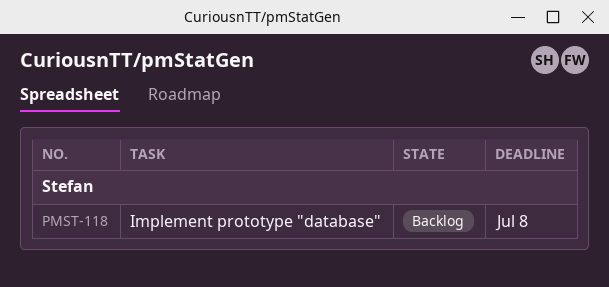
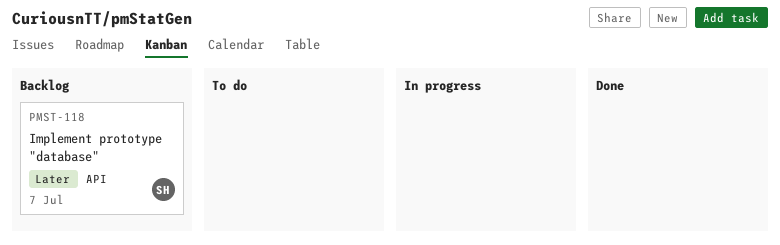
PMST-118, due: Jul 8 -> Jul 7

